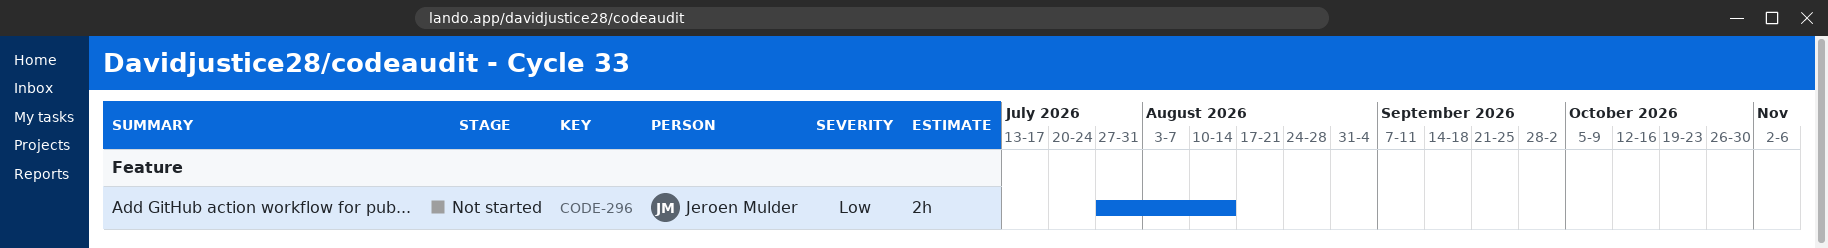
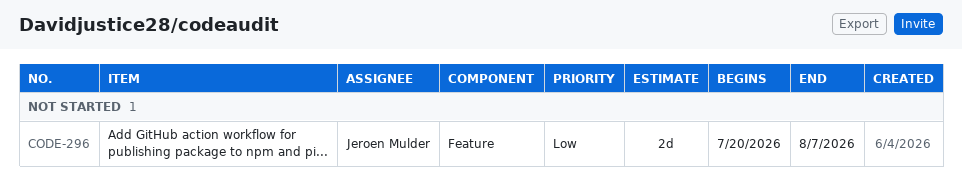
CODE-296, estimate: 2h -> 2d
CODE-296, start: Jul 27 -> Jul 20
CODE-296, due: Aug 14 -> Aug 7

